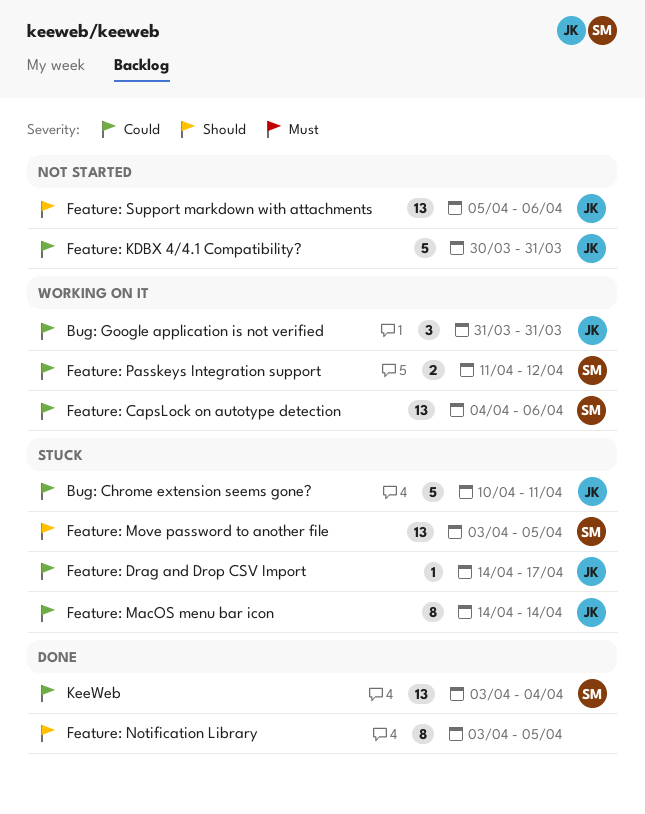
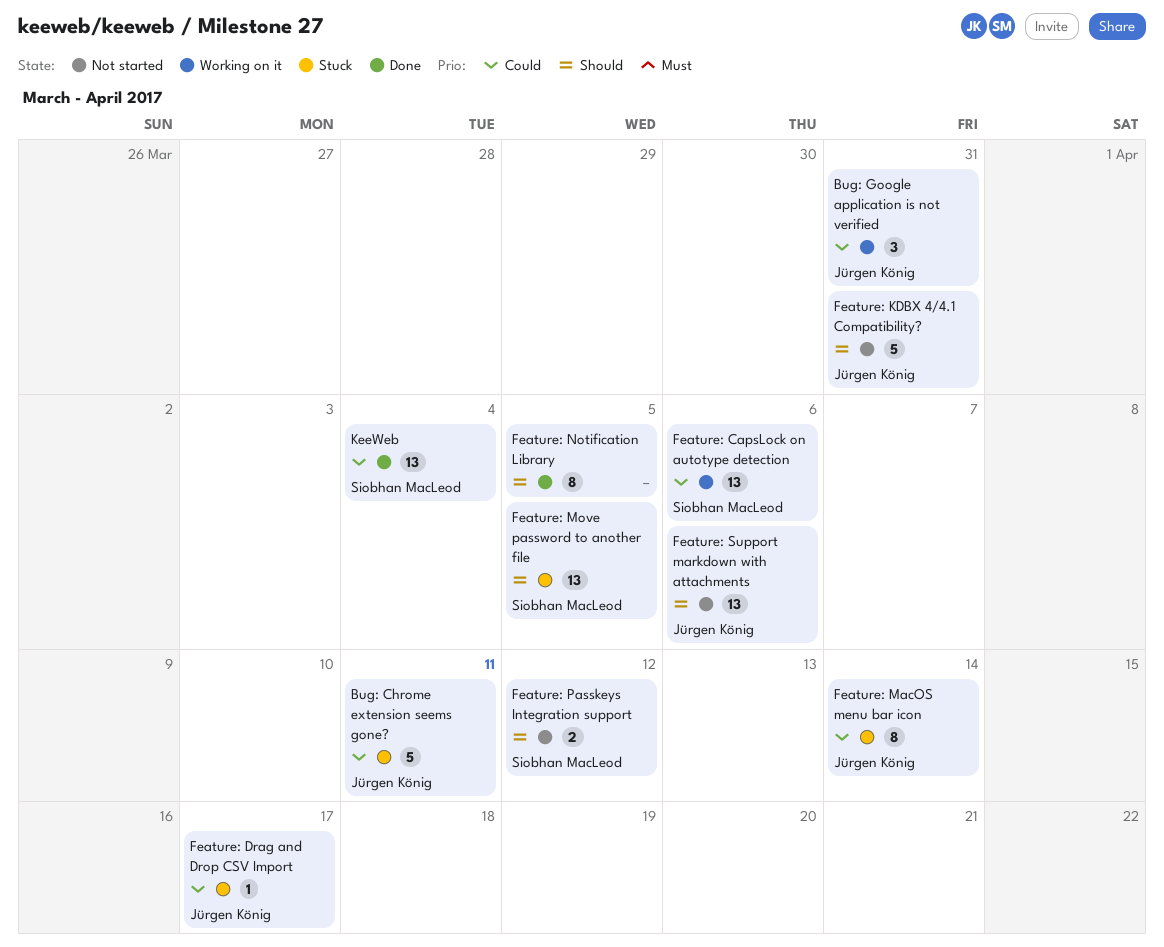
Feature: KDBX 4/4.1 Compatibility?, priority: Could -> Should
Feature: Passkeys Integration support, status: Working on it -> Not started
Feature: Passkeys Integration support, priority: Could -> Should

